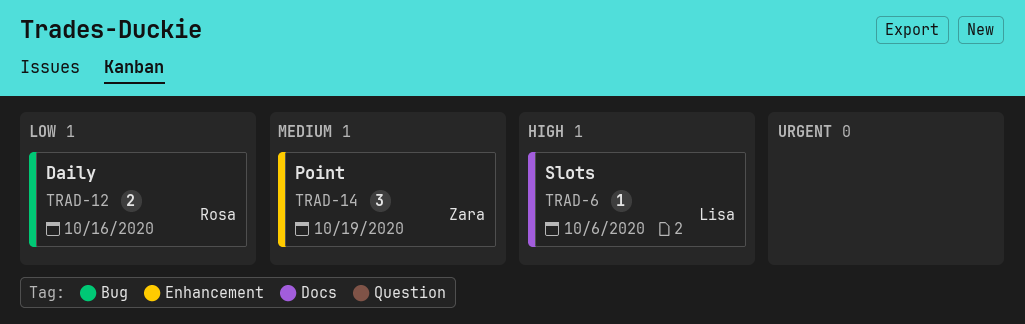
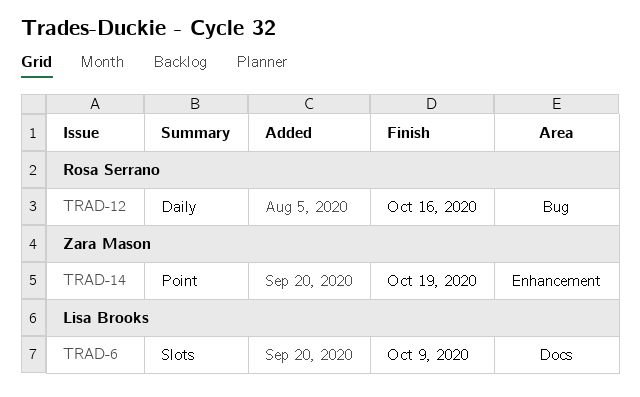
TRAD-6, due: Oct 6 -> Oct 9

